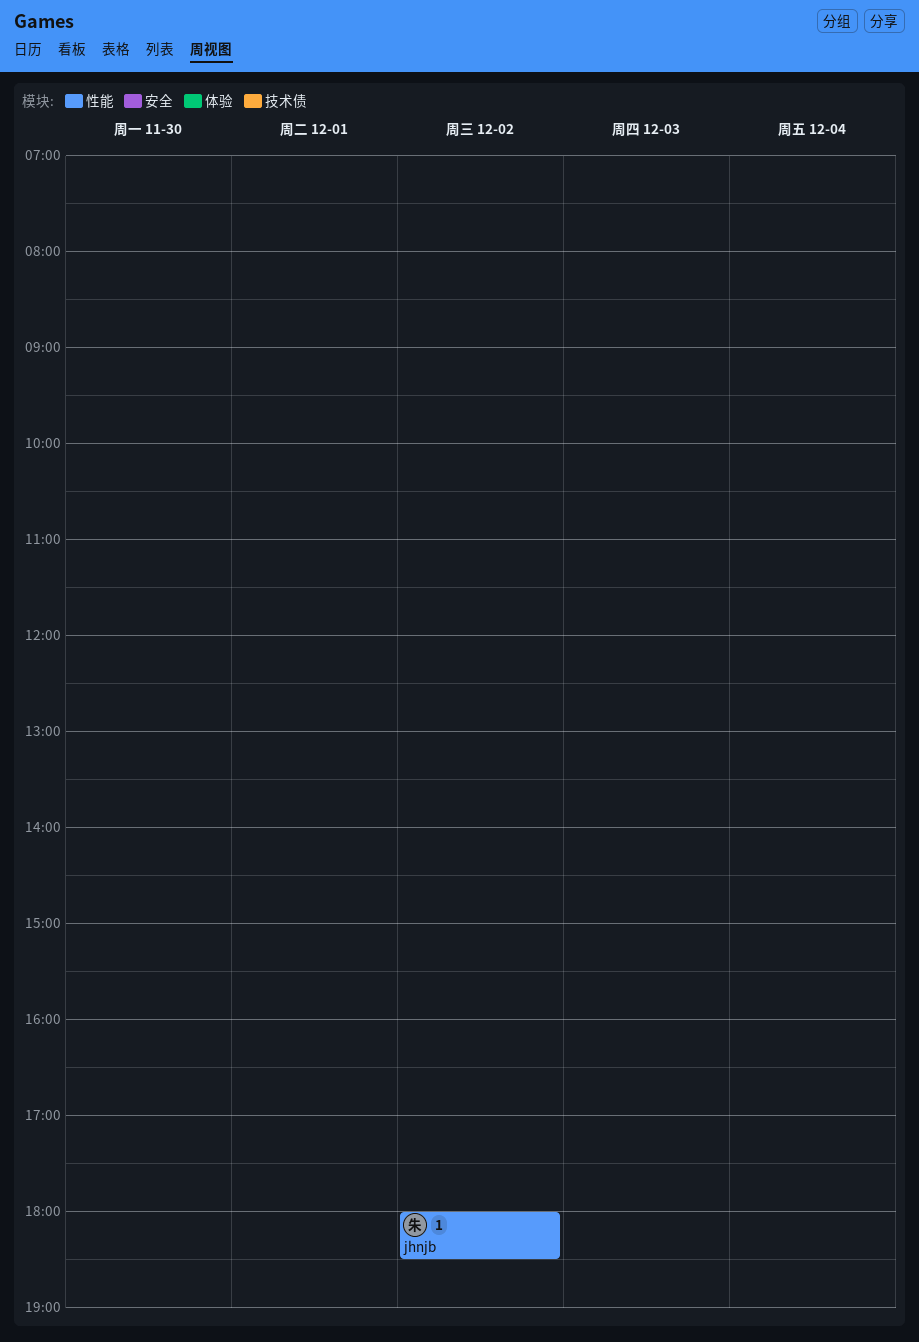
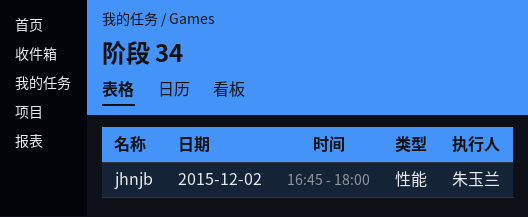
jhnjb, begins: 18:00 -> 16:45
jhnjb, ends: 18:30 -> 18:00

